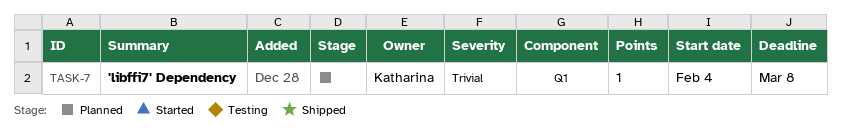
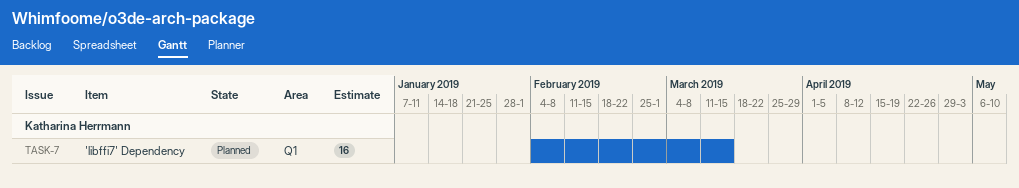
TASK-7, estimate: 1 -> 16
TASK-7, due: Mar 8 -> Mar 15

